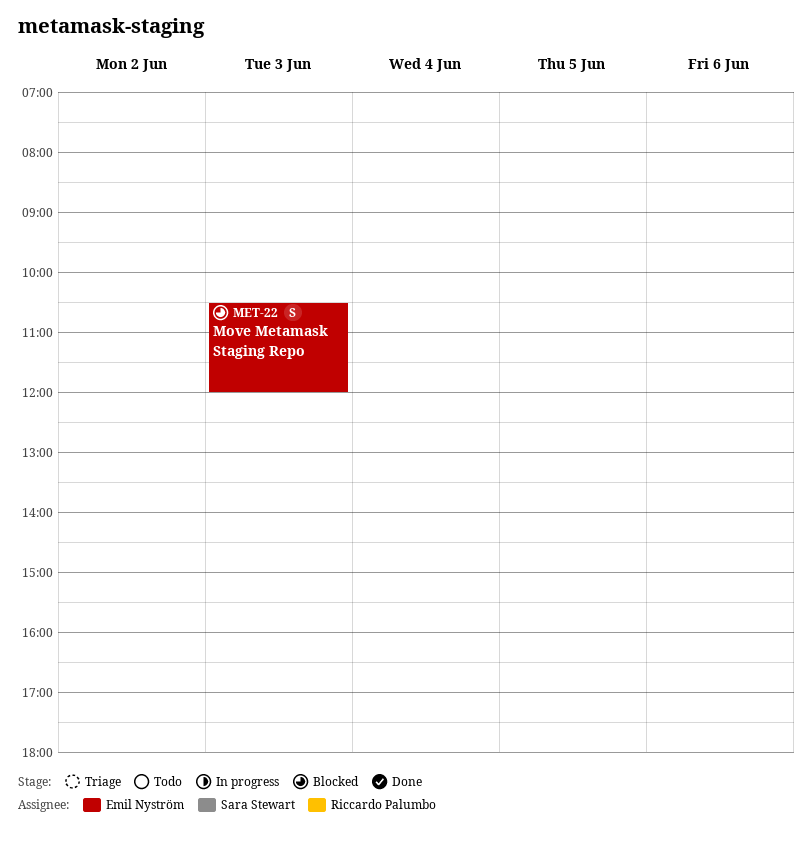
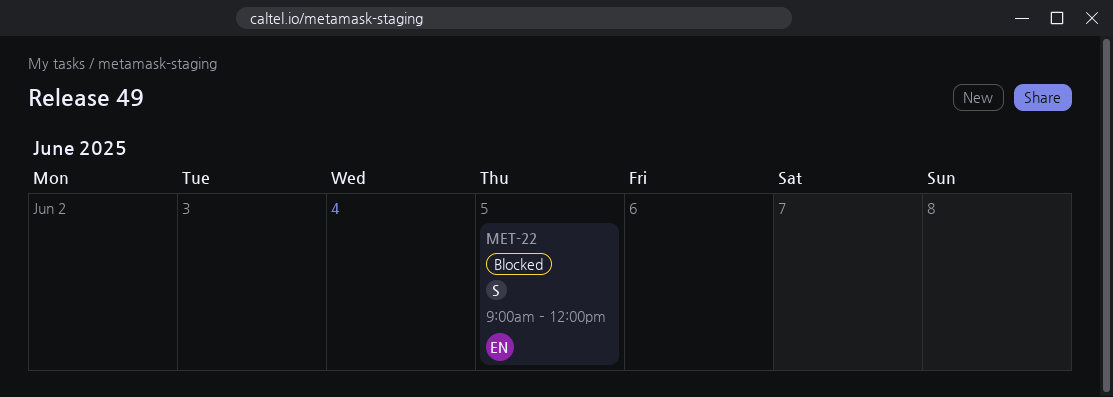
MET-22, day: Jun 3 -> Jun 5
MET-22, begins: 10:30 -> 09:00

